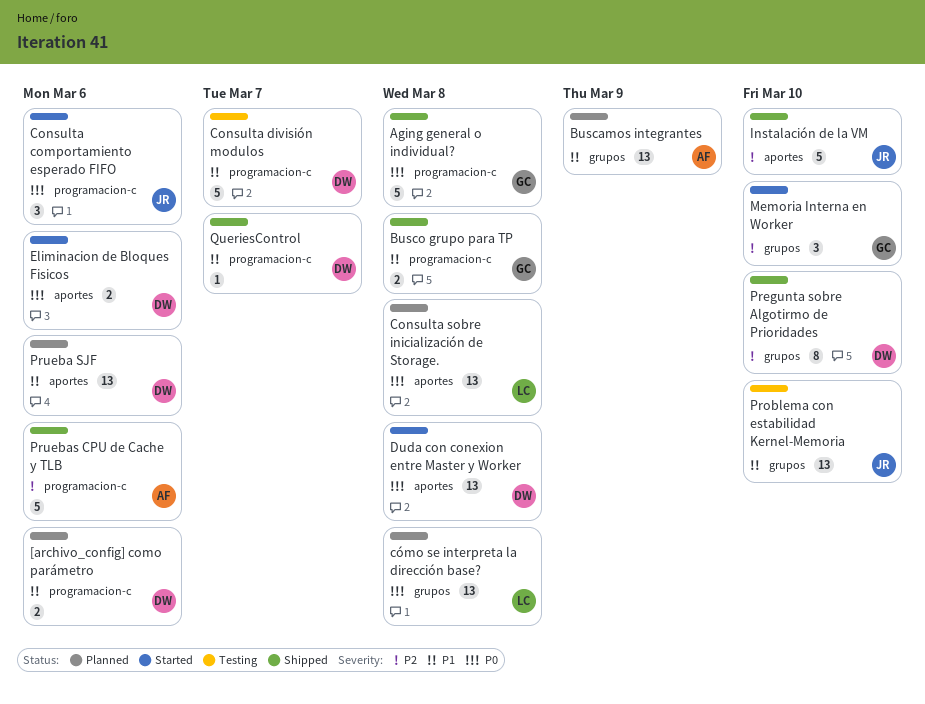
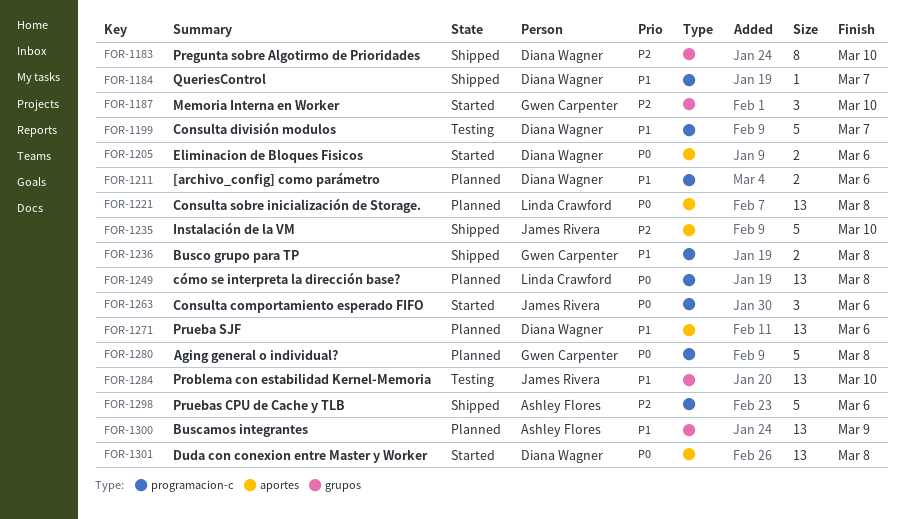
Aging general o individual?, status: Shipped -> Planned
cómo se interpreta la dirección base?, label: grupos -> programacion-c

